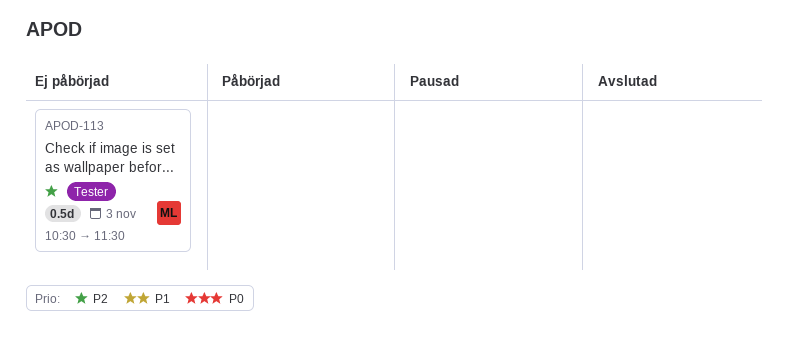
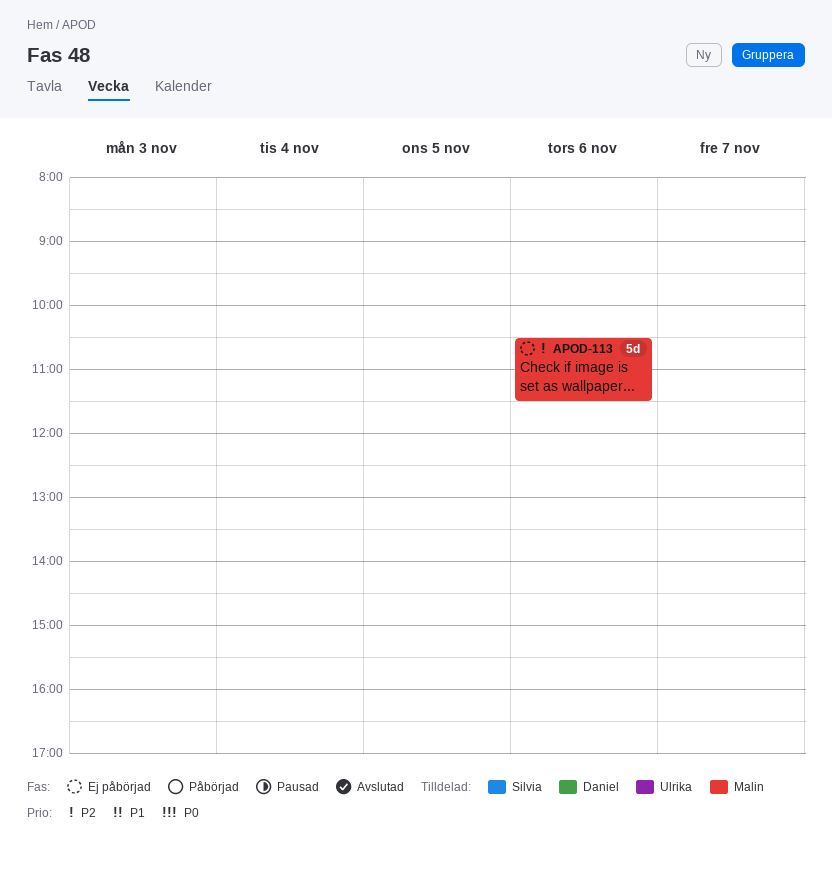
APOD-113, estimate: 0.5d -> 5d
APOD-113, day: Nov 3 -> Nov 6

